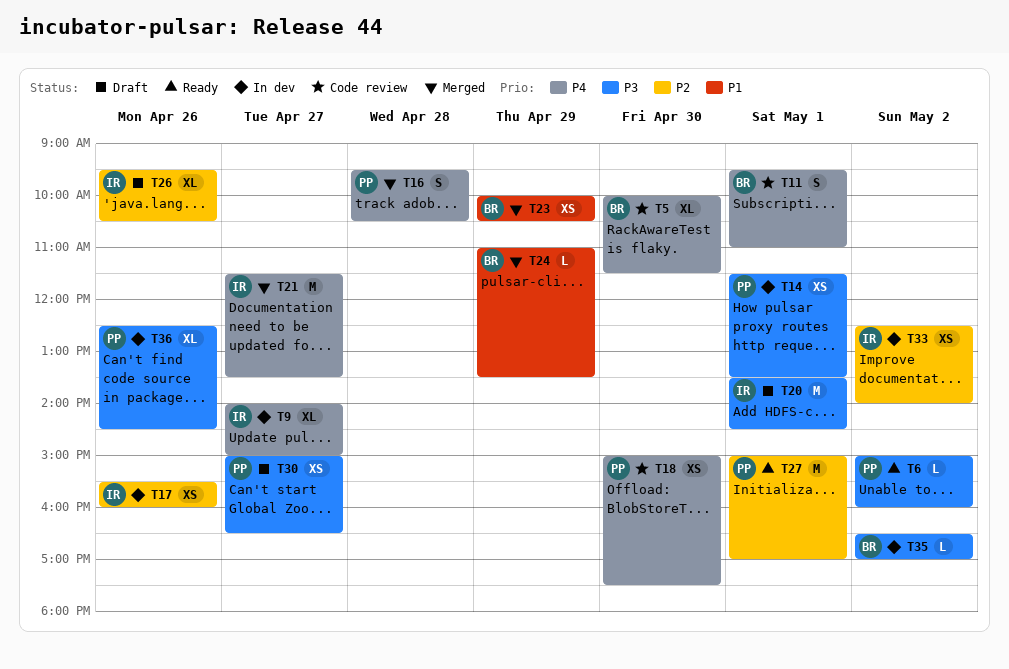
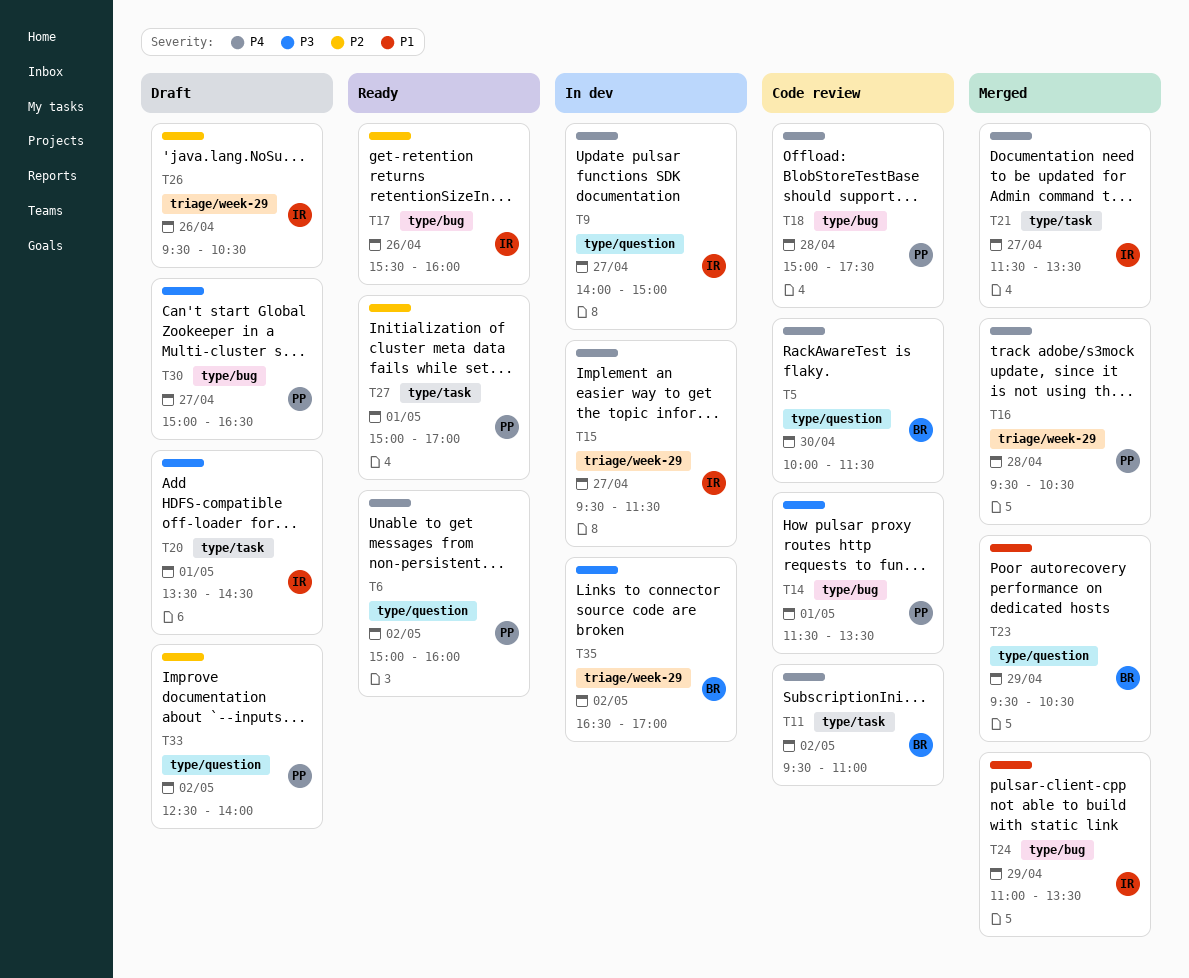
T6, priority: P3 -> P4
T11, day: May 1 -> May 2
T14, status: In dev -> Code review
T15: none -> present
T17, status: In dev -> Ready
T18, day: Apr 30 -> Apr 28
T23, begins: 10:00 -> 09:30
T24, owner: BR -> IR
T33, status: In dev -> Draft
T33, owner: IR -> PP
T36: present -> none

